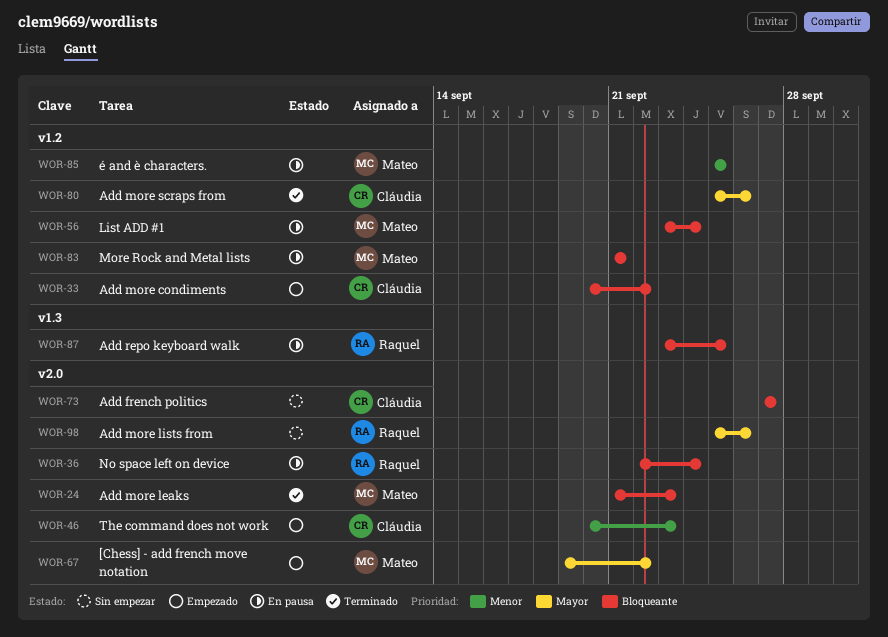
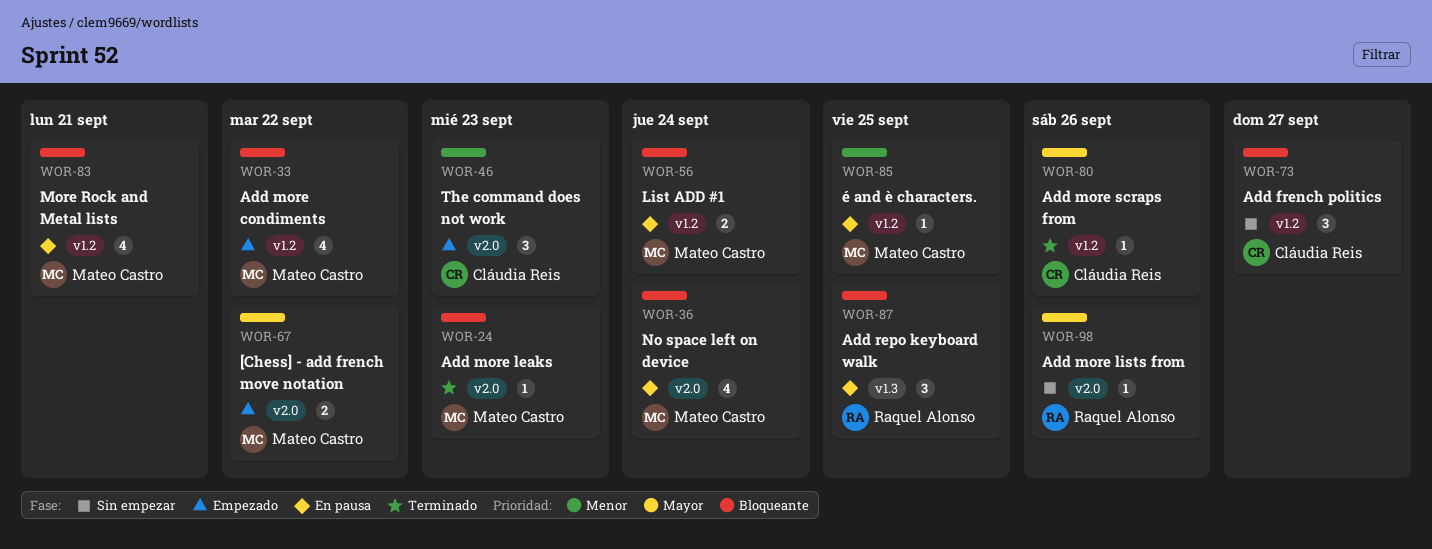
WOR-33, owner: Cláudia Reis -> Mateo Castro
WOR-36, owner: Raquel Alonso -> Mateo Castro
WOR-73, label: v2.0 -> v1.2

